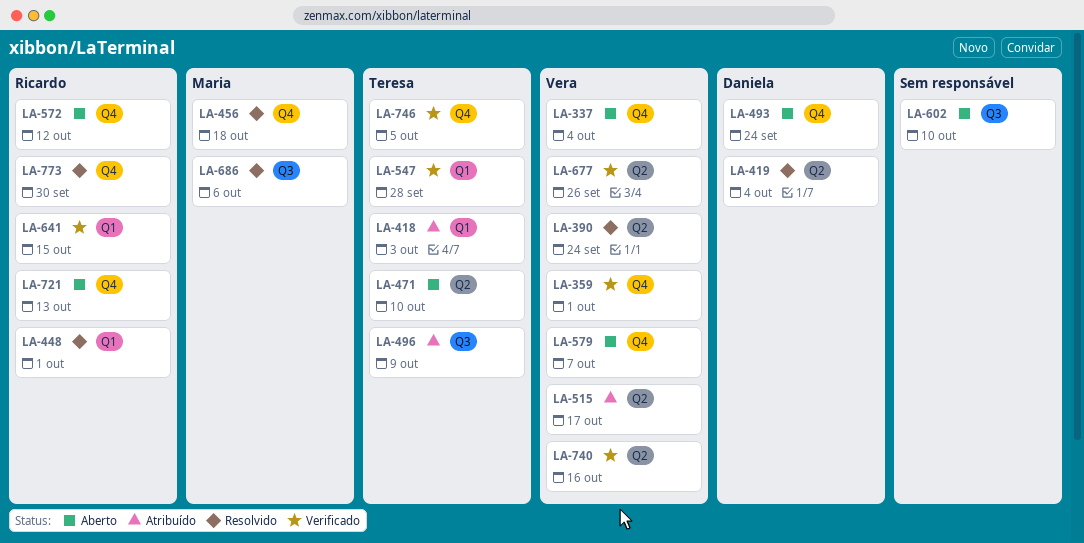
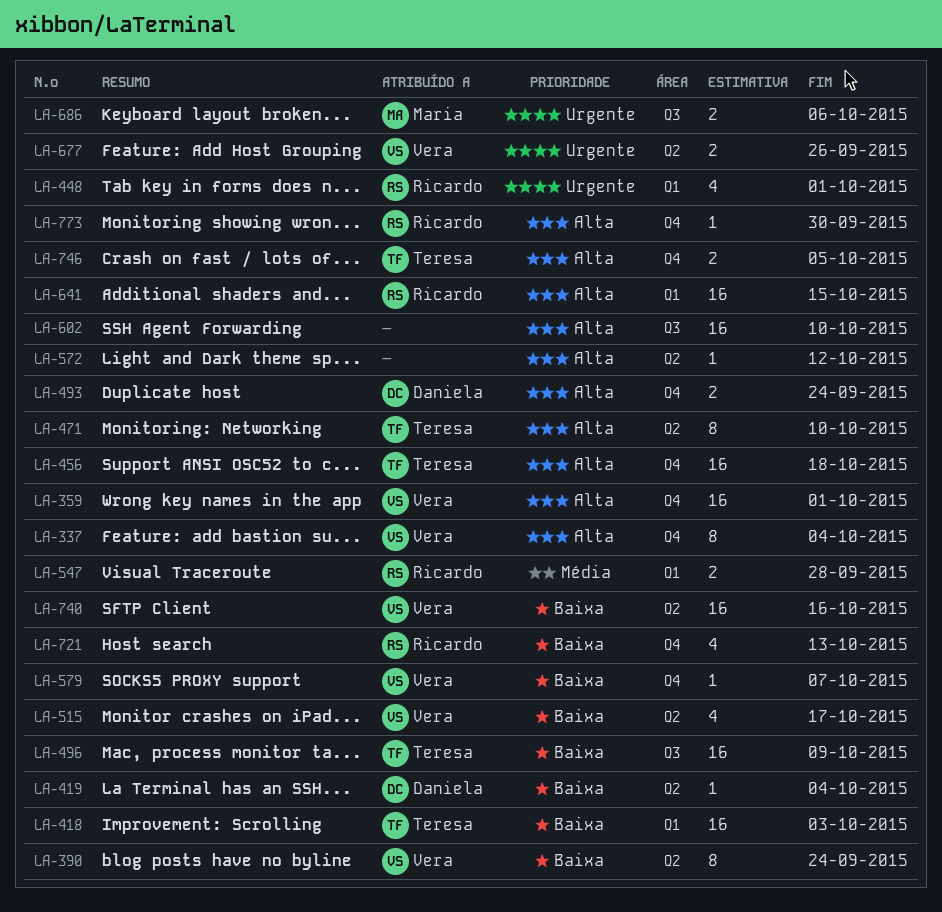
LA-456, owner: Maria -> Teresa
LA-547, owner: Teresa -> Ricardo
LA-572, owner: Ricardo -> none
LA-572, label: Q4 -> Q2

